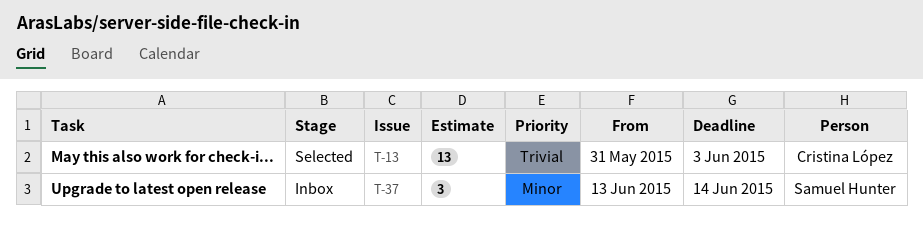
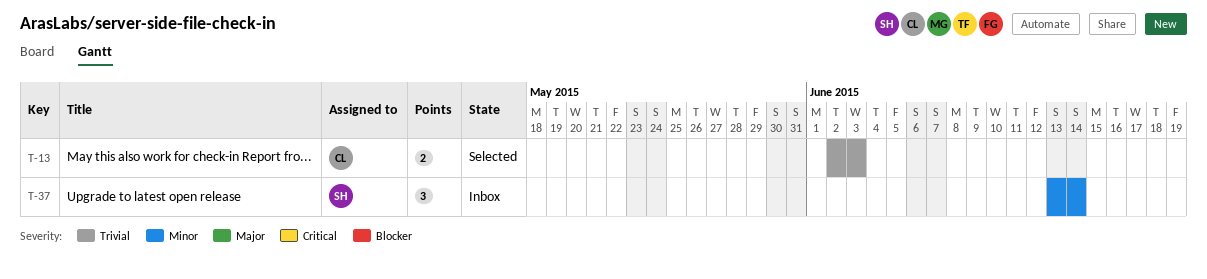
T-13, estimate: 13 -> 2
T-13, start: May 31 -> Jun 2

